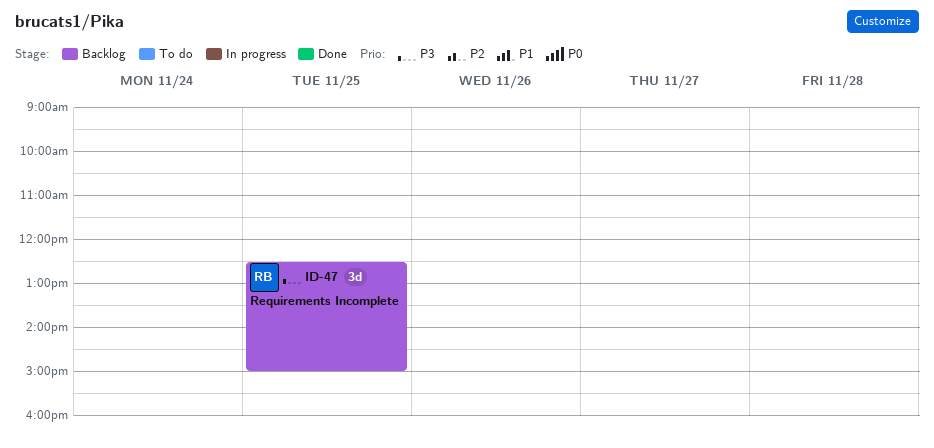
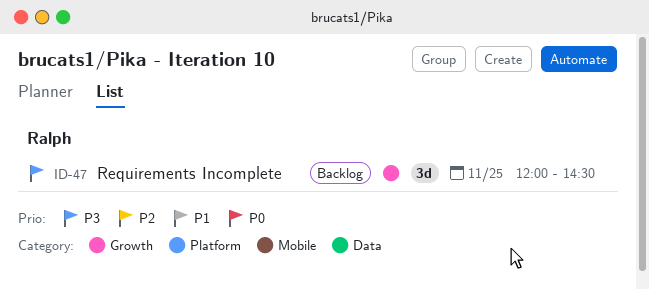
ID-47, begins: 12:30 -> 12:00
ID-47, ends: 15:00 -> 14:30

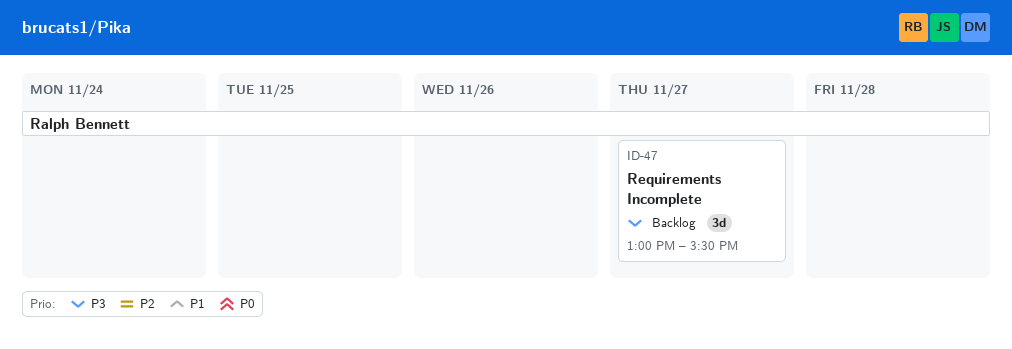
ID-47, day: Nov 25 -> Nov 27
ID-47, begins: 12:00 -> 13:00
ID-47, ends: 14:30 -> 15:30

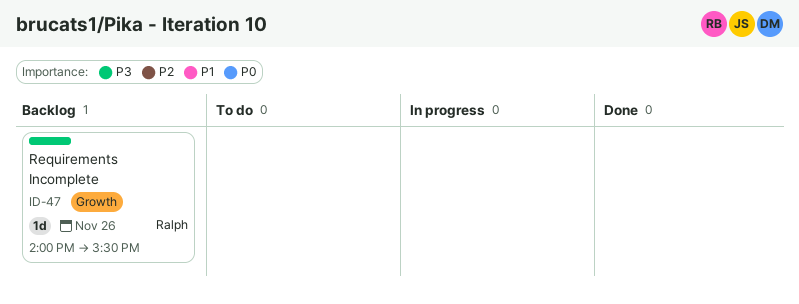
ID-47, estimate: 3d -> 1d
ID-47, day: Nov 27 -> Nov 26
ID-47, begins: 13:00 -> 14:00

